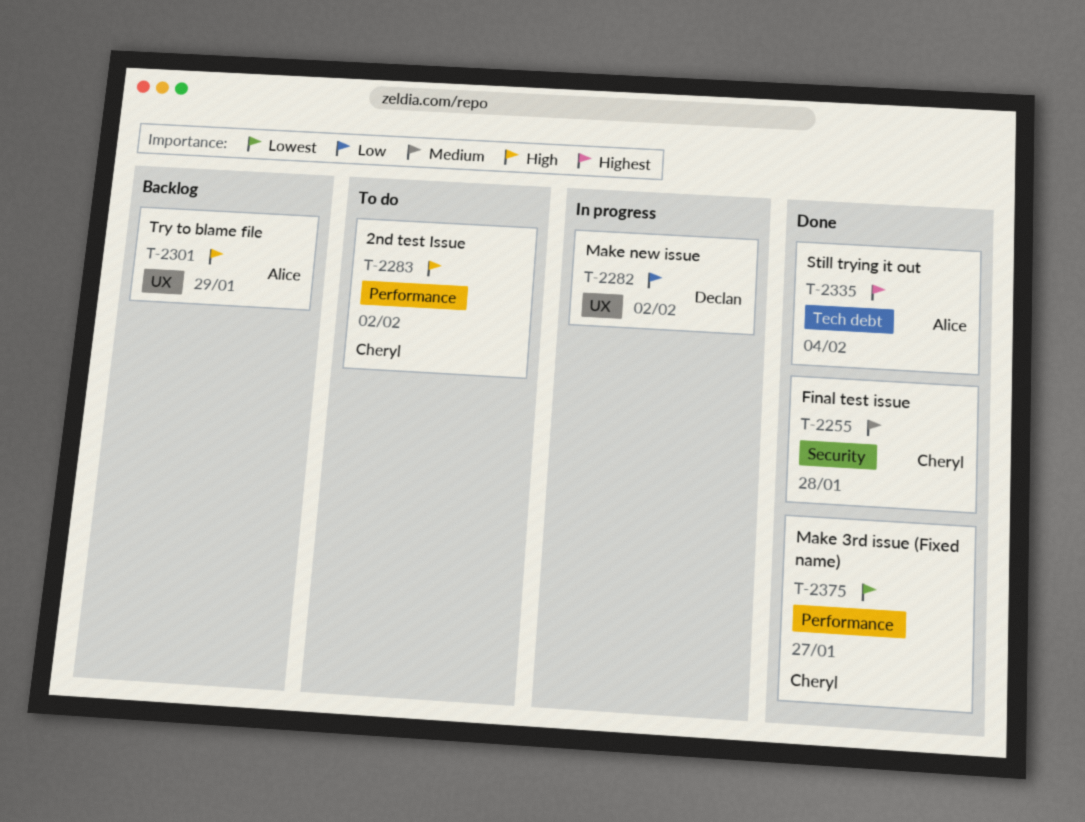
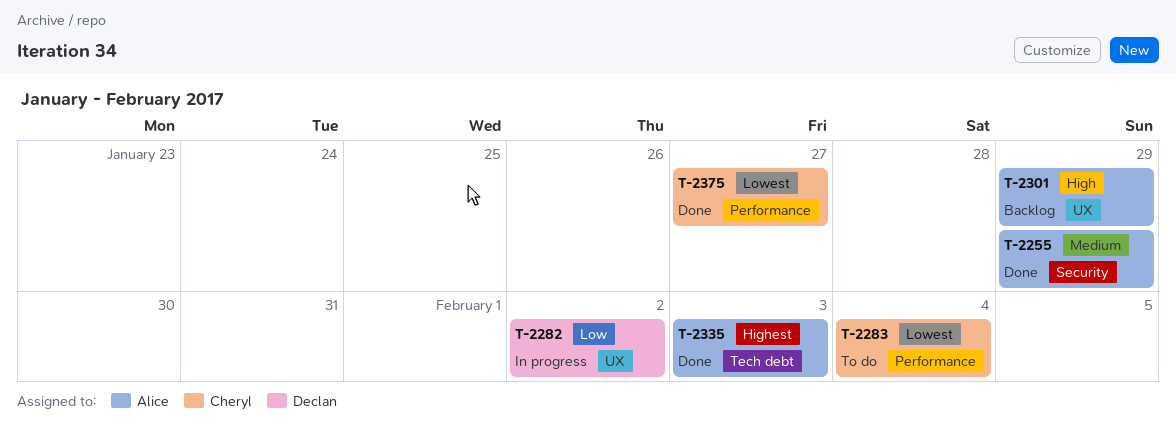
T-2255, owner: Cheryl -> Alice
T-2255, due: Jan 28 -> Jan 29
T-2283, priority: High -> Lowest
T-2283, due: Feb 2 -> Feb 4
T-2335, due: Feb 4 -> Feb 3

